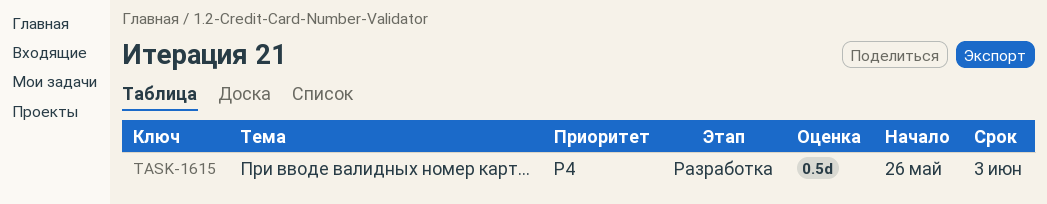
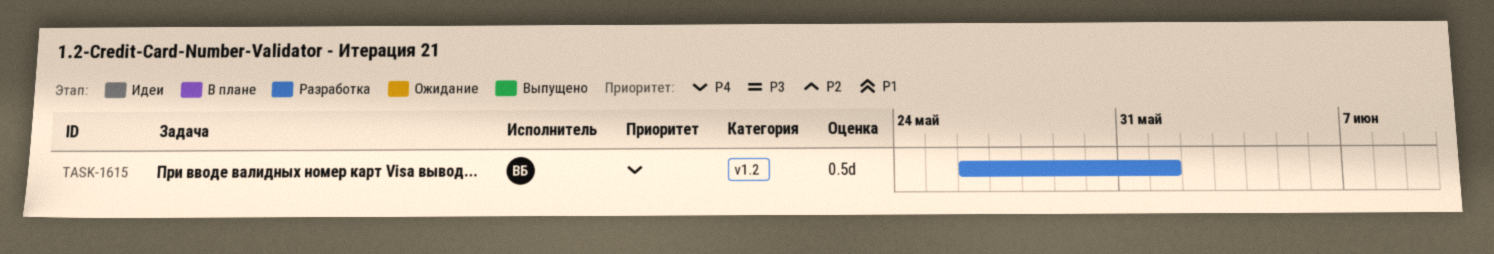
TASK-1615, due: Jun 3 -> Jun 1

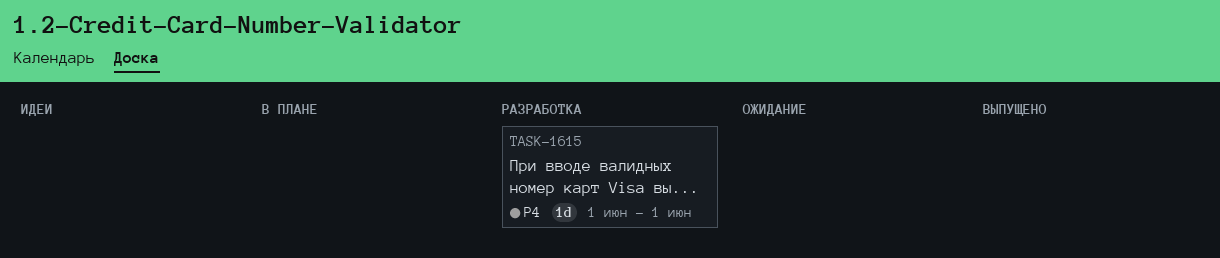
TASK-1615, estimate: 0.5d -> 1d
TASK-1615, start: May 26 -> Jun 1

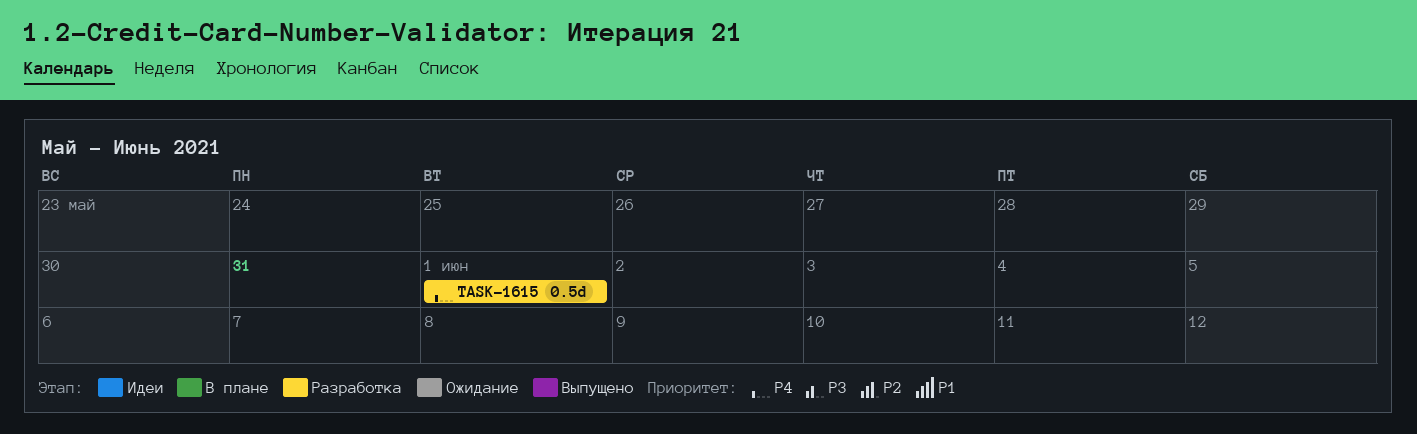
TASK-1615, estimate: 1d -> 0.5d

